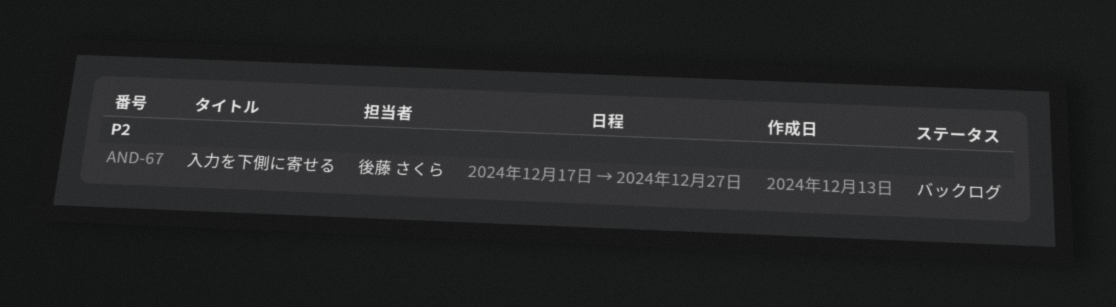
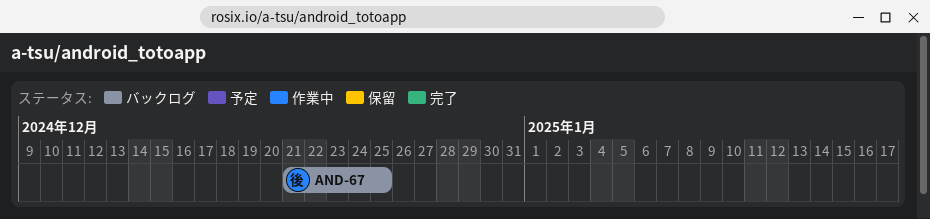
AND-67, start: Dec 17 -> Dec 21
AND-67, due: Dec 27 -> Dec 25

